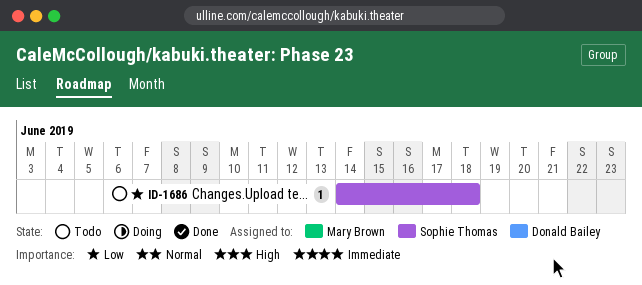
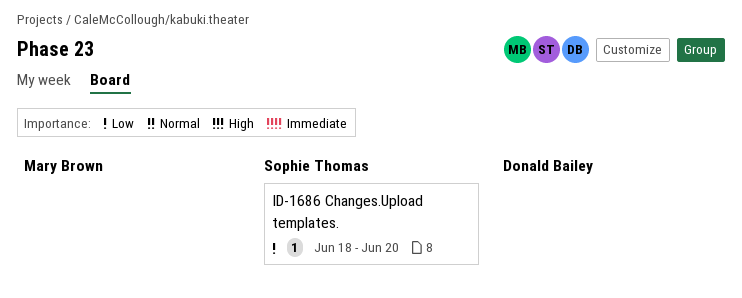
ID-1686, start: Jun 14 -> Jun 18
ID-1686, due: Jun 18 -> Jun 20

